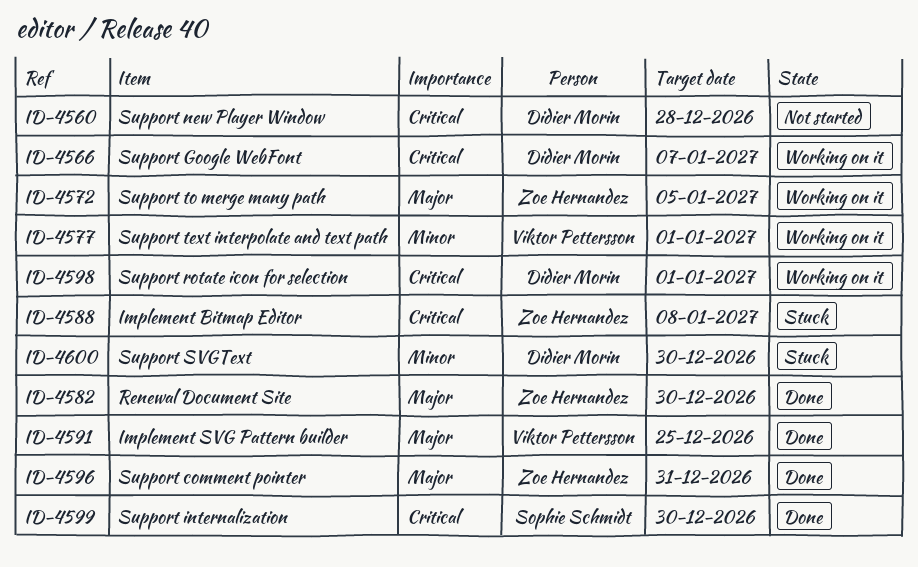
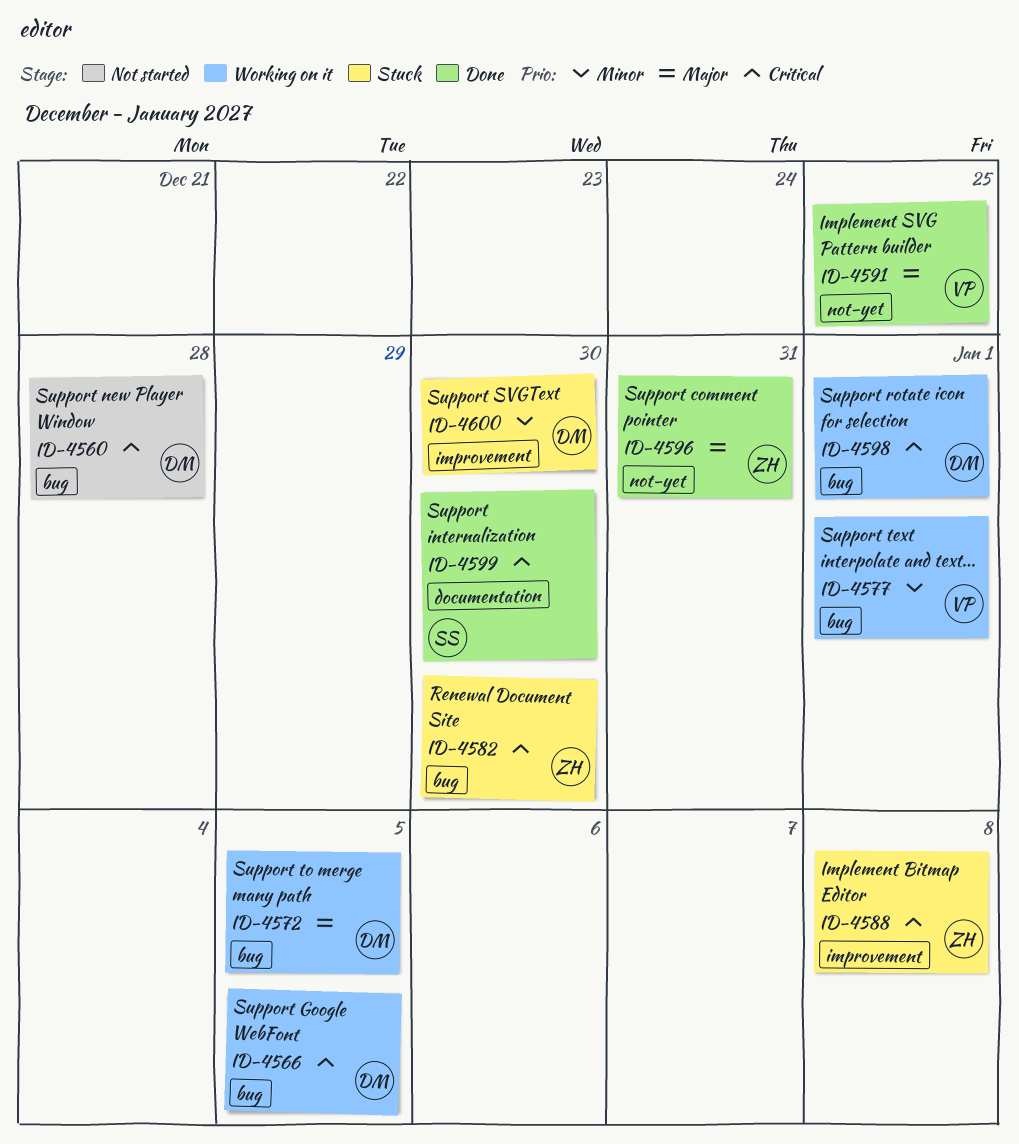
ID-4566, due: Jan 7 -> Jan 5
ID-4572, owner: Zoe Hernandez -> Didier Morin
ID-4582, status: Done -> Stuck
ID-4582, priority: Major -> Critical

